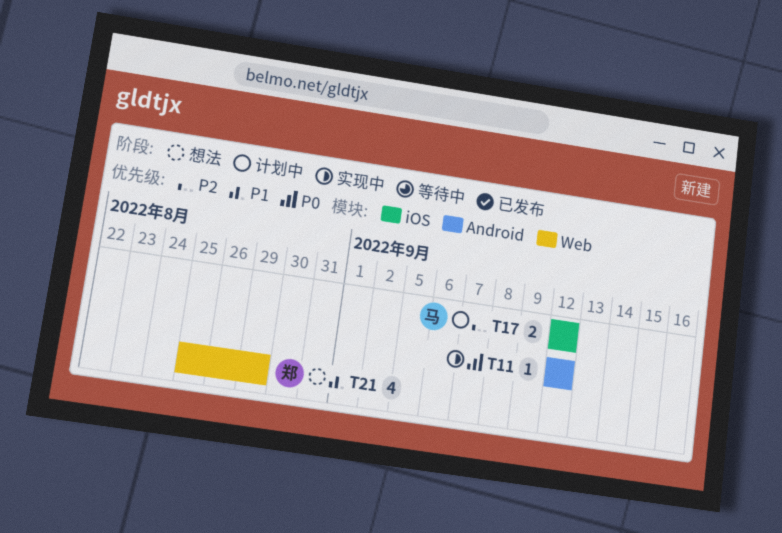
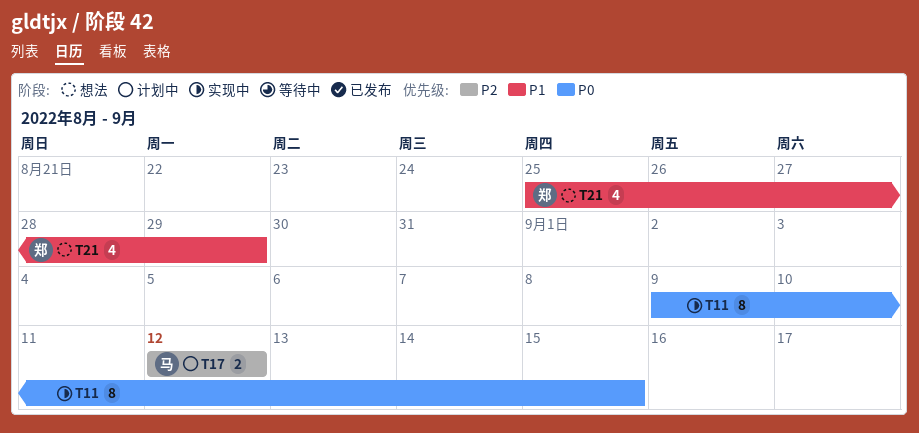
T11, estimate: 1 -> 8
T11, start: Sep 12 -> Sep 9
T11, due: Sep 12 -> Sep 15

